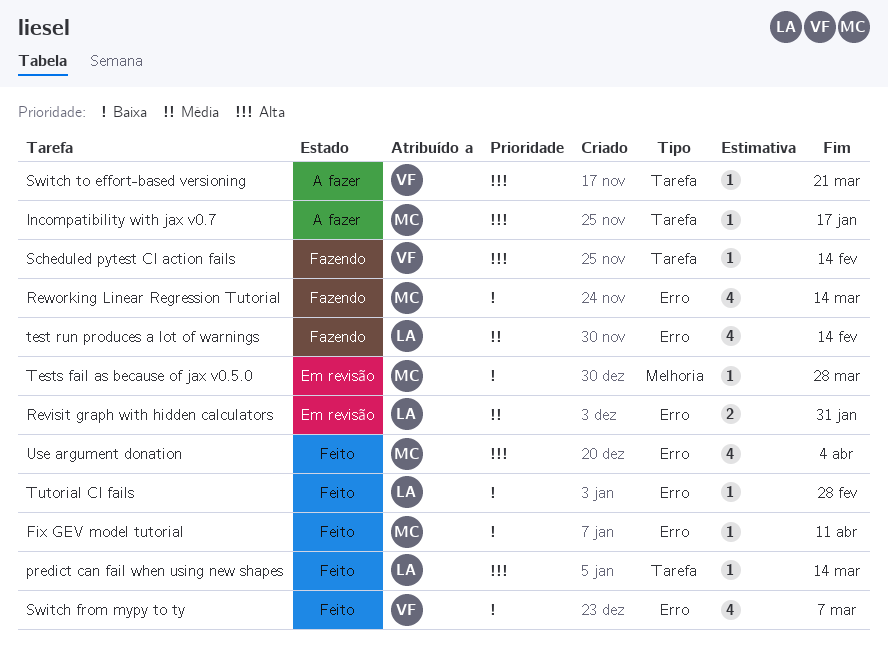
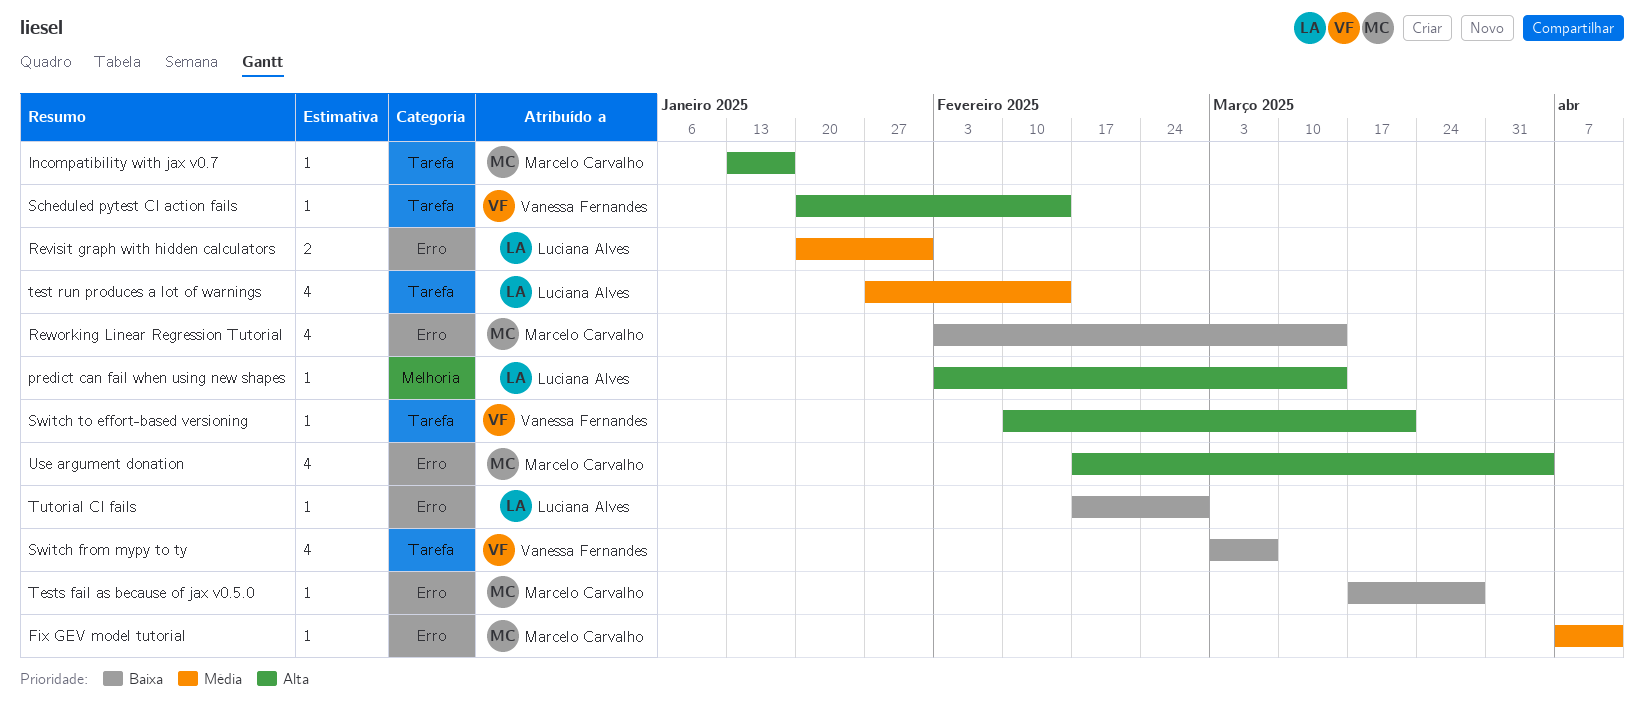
Fix GEV model tutorial, priority: Baixa -> Média
predict can fail when using new shapes, label: Tarefa -> Melhoria
Switch from mypy to ty, label: Erro -> Tarefa
test run produces a lot of warnings, label: Erro -> Tarefa
Tests fail as because of jax v0.5.0, label: Melhoria -> Erro

